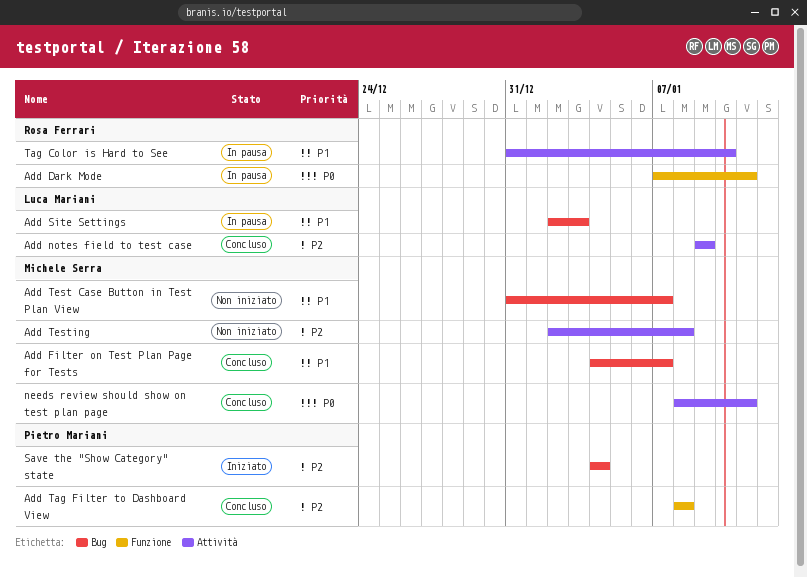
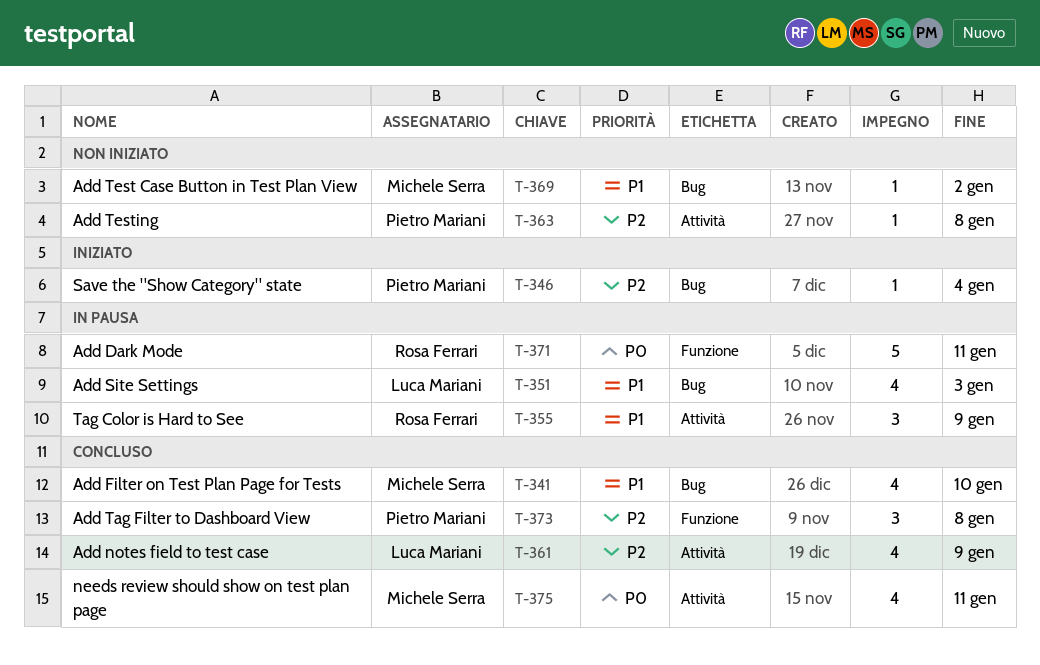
Add Filter on Test Plan Page for Tests, due: Jan 7 -> Jan 10
Add Test Case Button in Test Plan View, due: Jan 7 -> Jan 2
Add Testing, owner: Michele Serra -> Pietro Mariani
Tag Color is Hard to See, due: Jan 10 -> Jan 9

